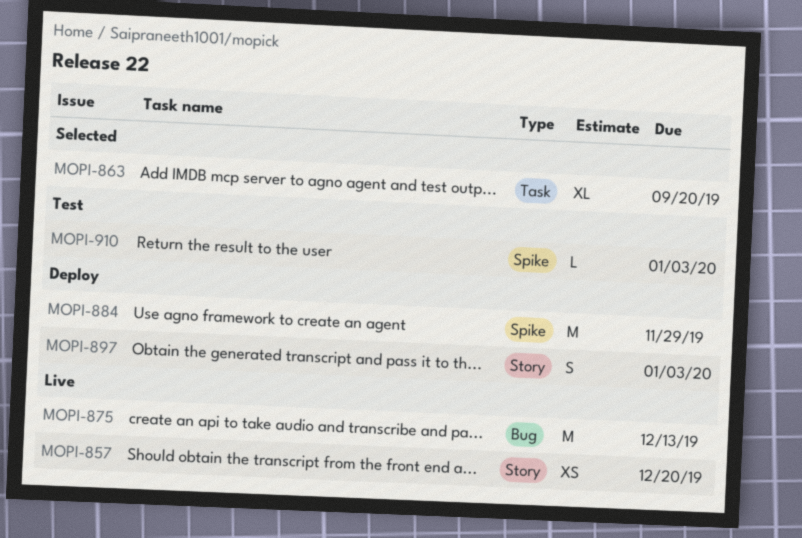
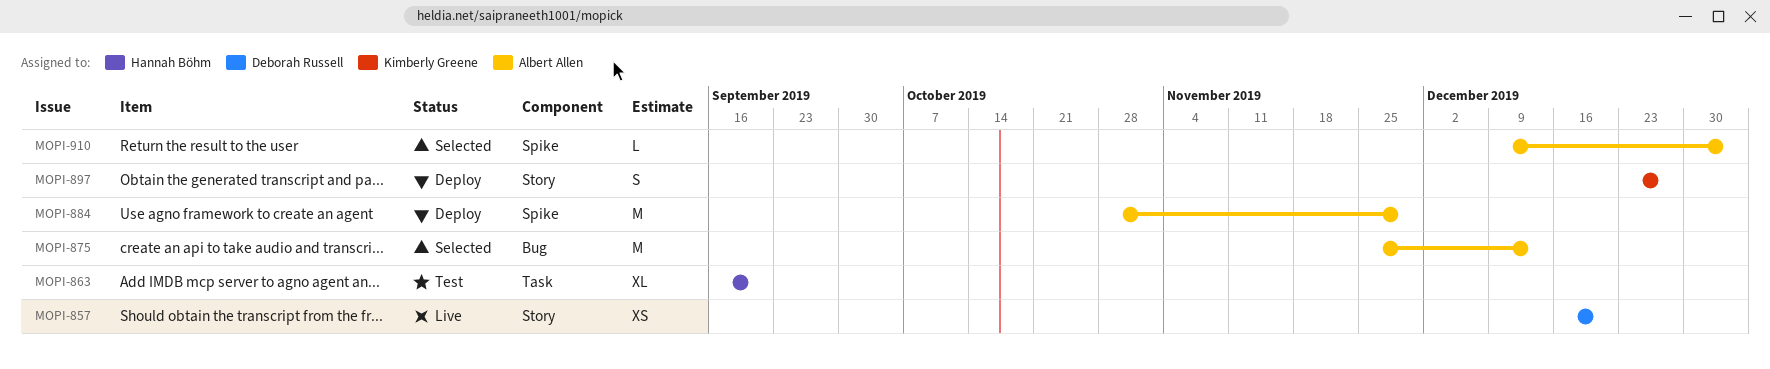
MOPI-863, status: Selected -> Test
MOPI-875, status: Live -> Selected
MOPI-897, due: Jan 3 -> Dec 27
MOPI-910, status: Test -> Selected

